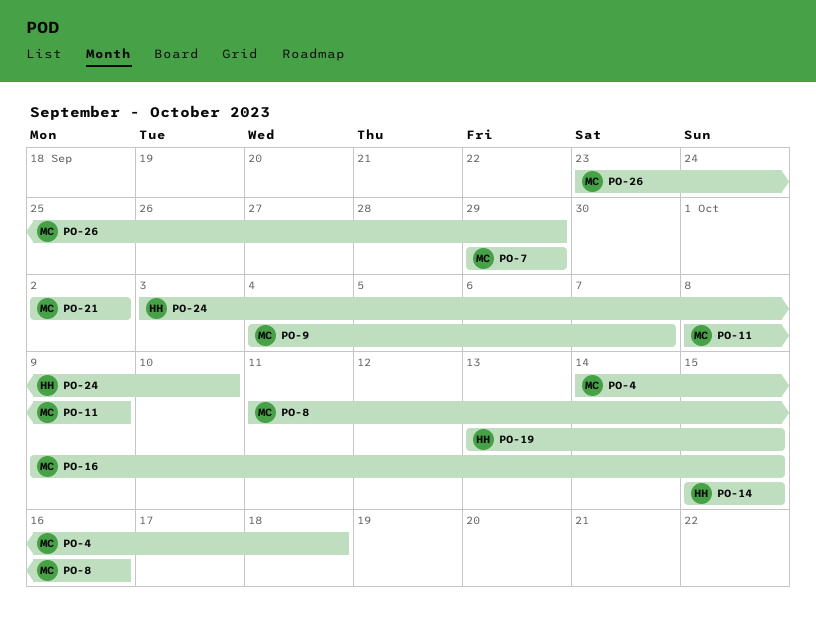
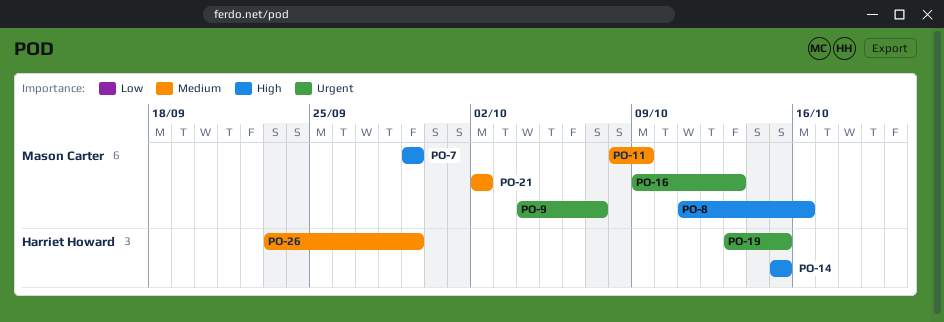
PO-4: present -> none
PO-16, due: Oct 15 -> Oct 13
PO-24: present -> none
PO-26, owner: Mason Carter -> Harriet Howard

